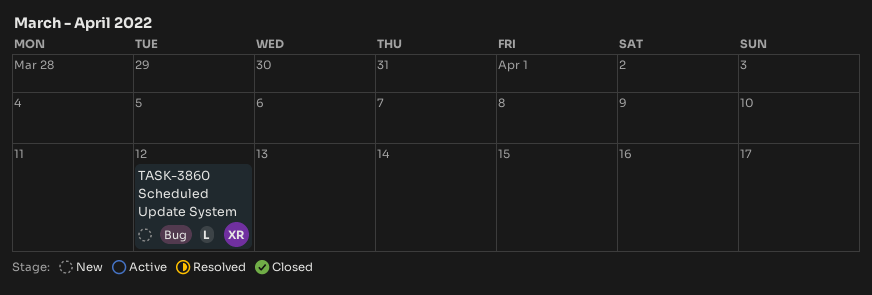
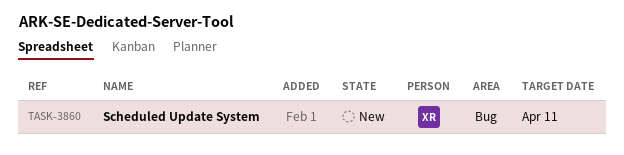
TASK-3860, due: Apr 12 -> Apr 11

